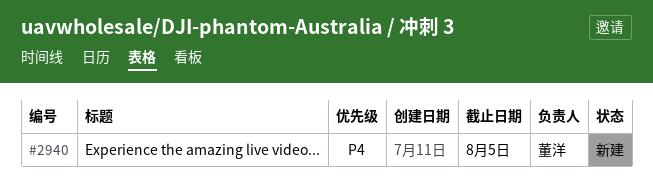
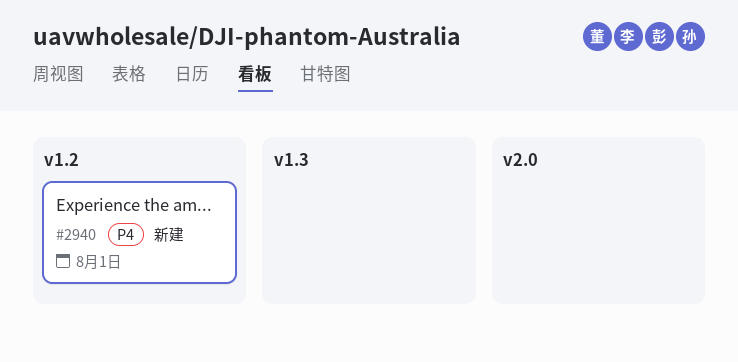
#2940, due: Aug 5 -> Aug 1

